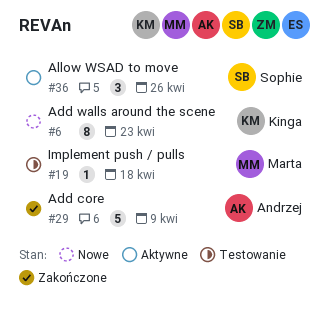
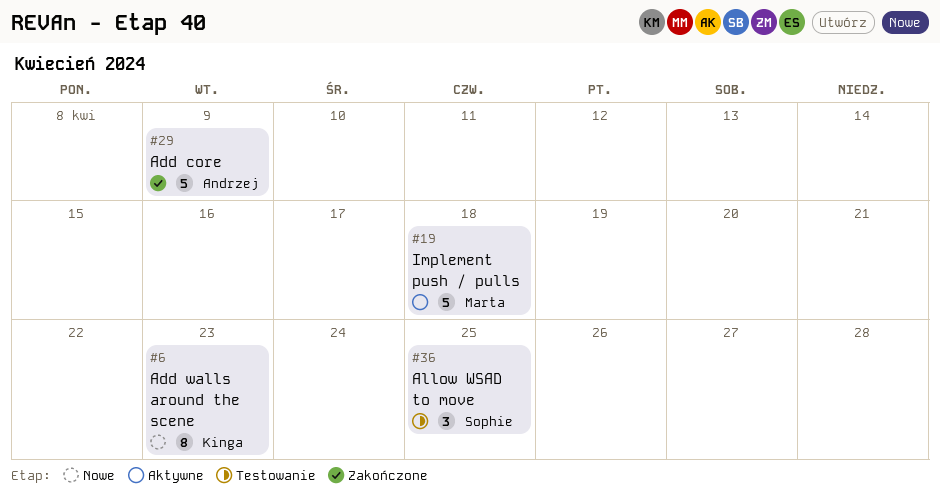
#19, status: Testowanie -> Aktywne
#19, estimate: 1 -> 5
#36, status: Aktywne -> Testowanie
#36, due: Apr 26 -> Apr 25

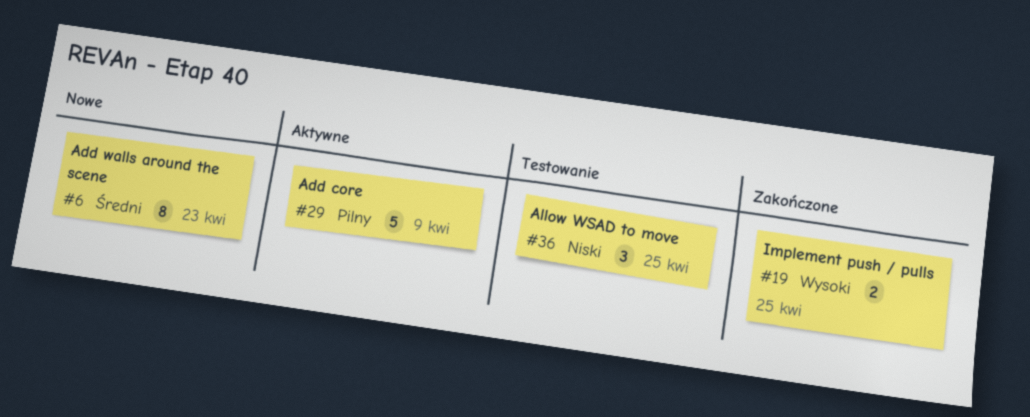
#19, status: Aktywne -> Zakończone
#19, estimate: 5 -> 2
#19, due: Apr 18 -> Apr 25
#29, status: Zakończone -> Aktywne

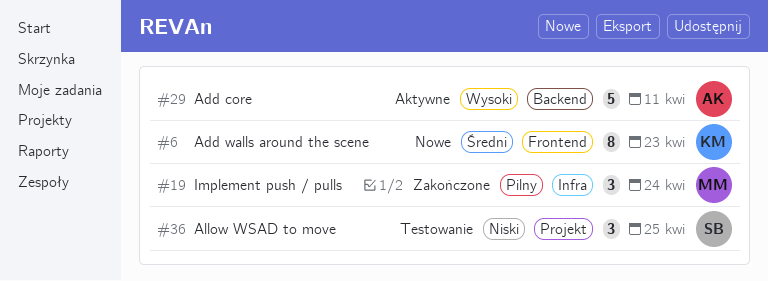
#19, priority: Wysoki -> Pilny
#19, estimate: 2 -> 3
#19, due: Apr 25 -> Apr 24
#29, priority: Pilny -> Wysoki
#29, due: Apr 9 -> Apr 11

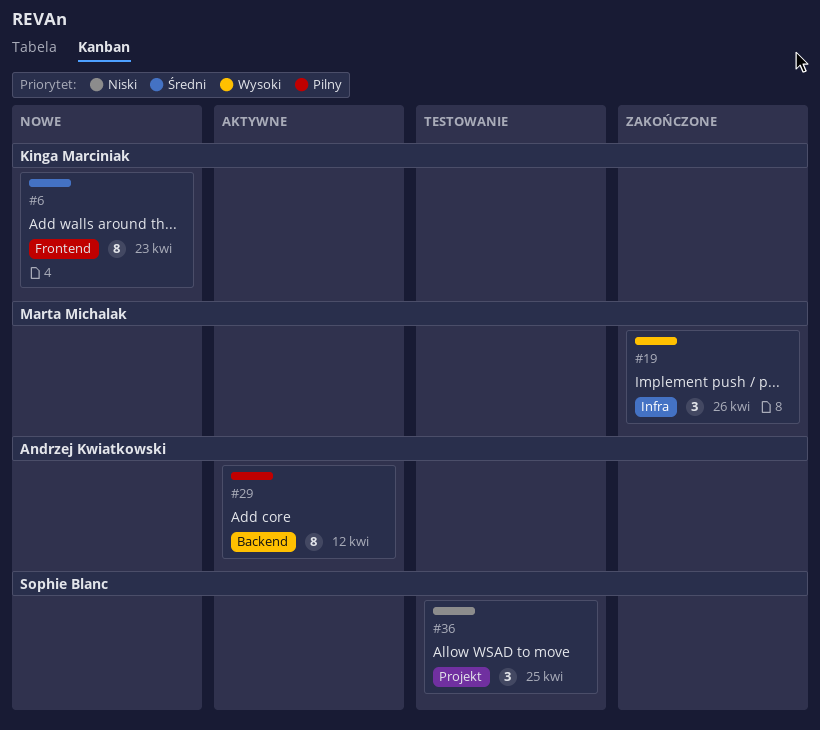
#19, priority: Pilny -> Wysoki
#19, due: Apr 24 -> Apr 26
#29, priority: Wysoki -> Pilny
#29, estimate: 5 -> 8
#29, due: Apr 11 -> Apr 12

